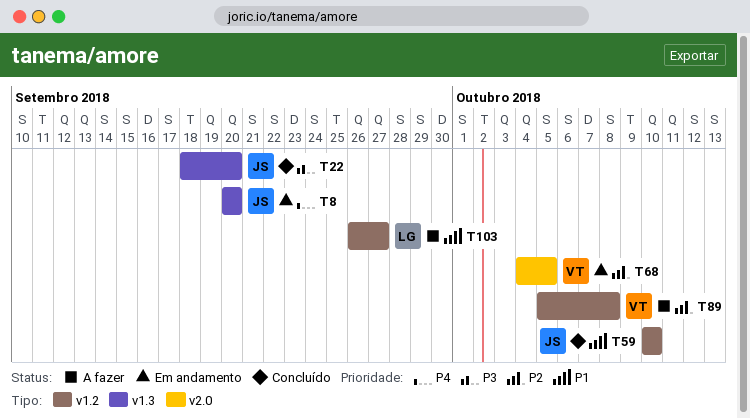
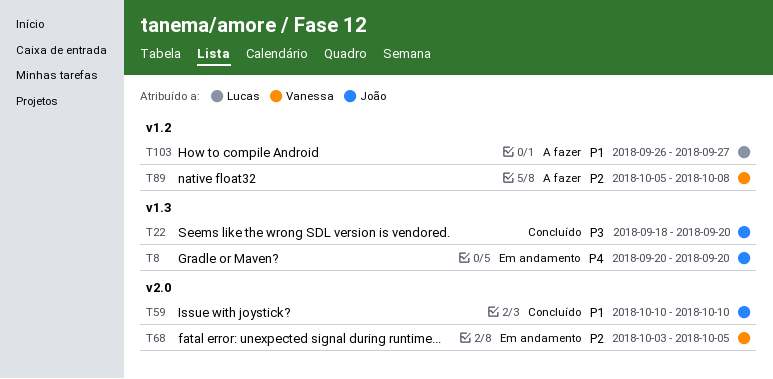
T59, label: v1.2 -> v2.0
T68, start: Oct 4 -> Oct 3

